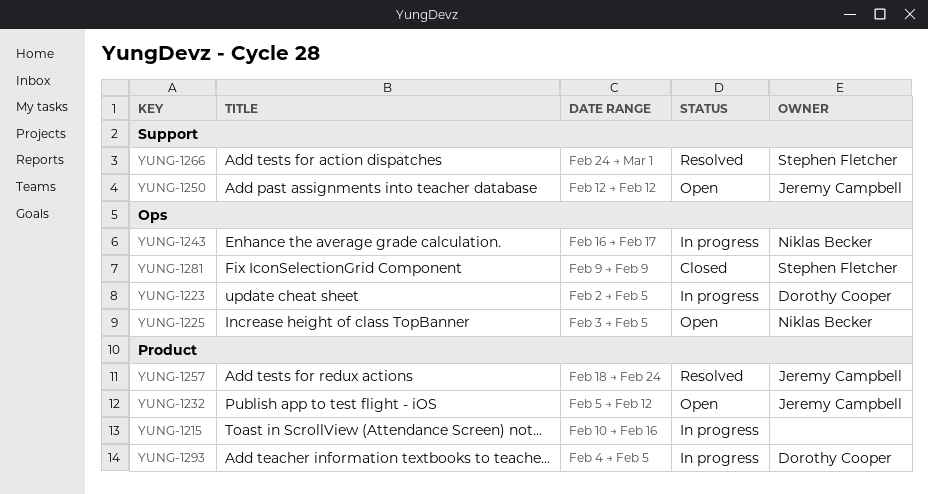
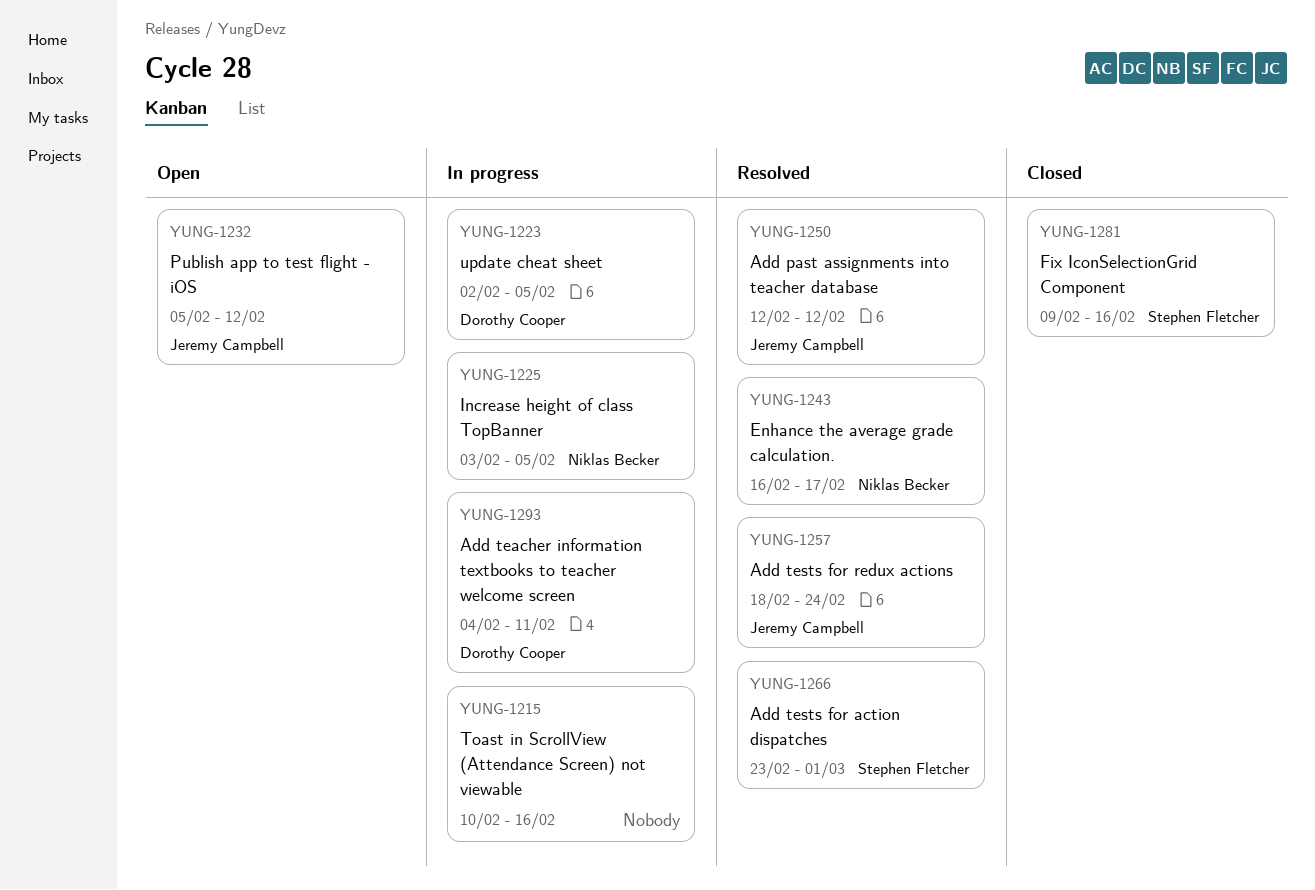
YUNG-1225, status: Open -> In progress
YUNG-1243, status: In progress -> Resolved
YUNG-1250, status: Open -> Resolved
YUNG-1266, start: Feb 24 -> Feb 23
YUNG-1281, due: Feb 9 -> Feb 16
YUNG-1293, due: Feb 5 -> Feb 11

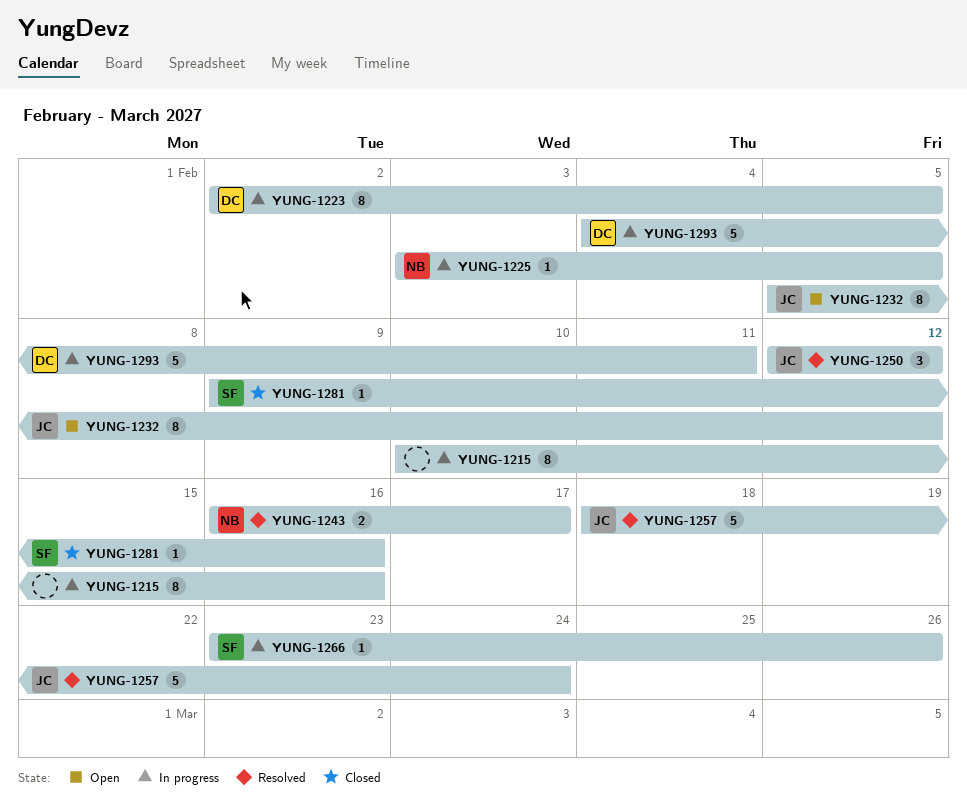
YUNG-1266, status: Resolved -> In progress
YUNG-1266, due: Mar 1 -> Feb 26

